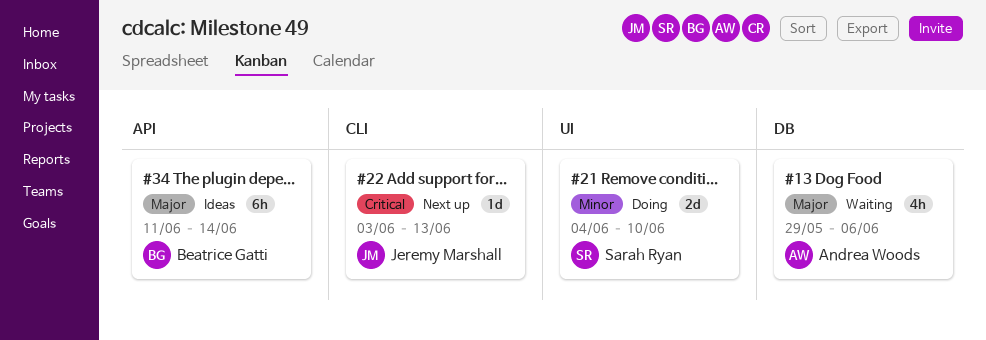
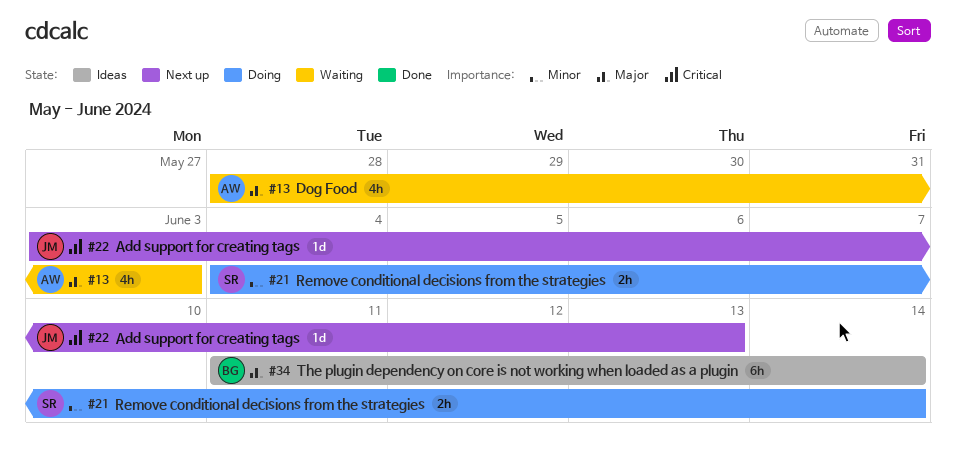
#13, start: May 29 -> May 28
#13, due: Jun 6 -> Jun 3
#21, estimate: 2d -> 2h
#21, due: Jun 10 -> Jun 14

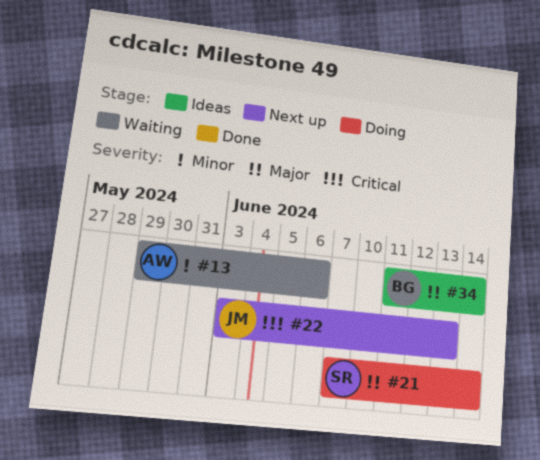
#13, priority: Major -> Minor
#13, start: May 28 -> May 29
#13, due: Jun 3 -> Jun 6
#21, priority: Minor -> Major
#21, start: Jun 4 -> Jun 7

